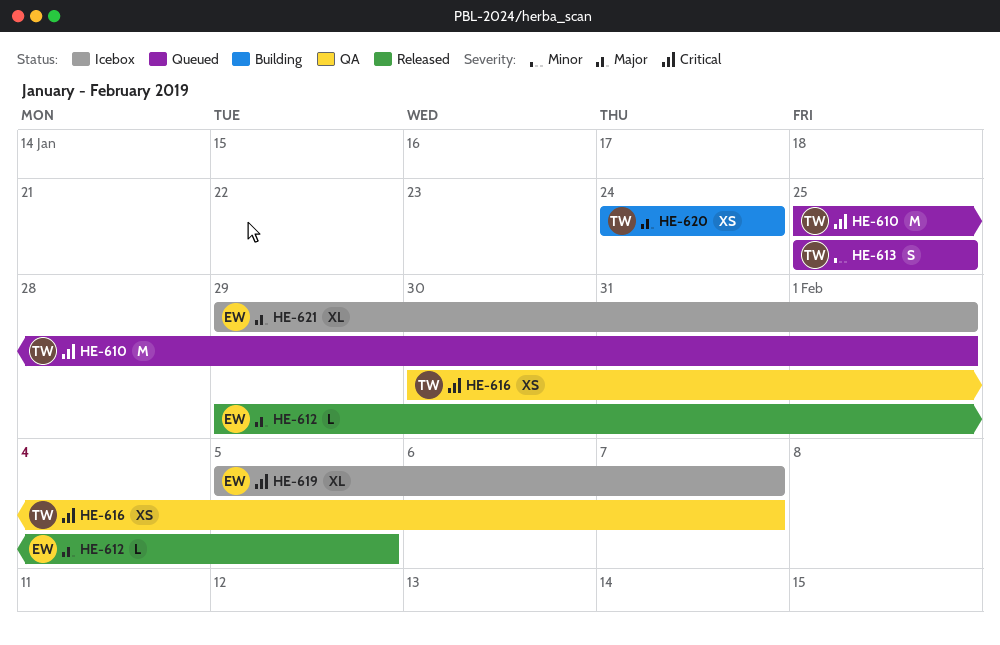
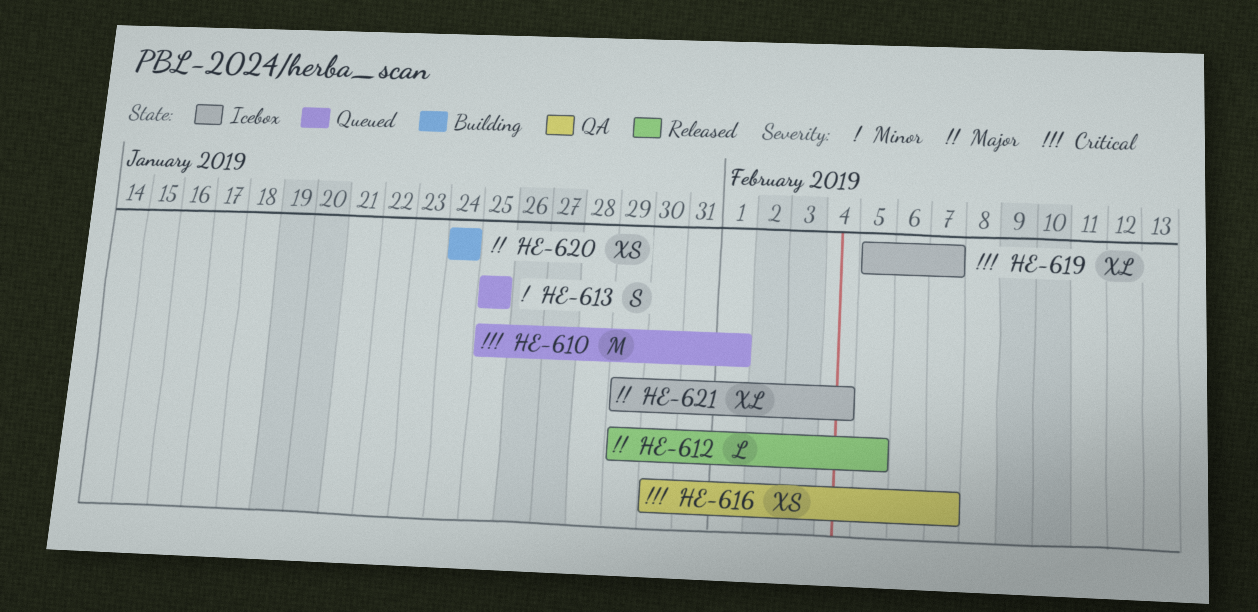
HE-621, due: Feb 1 -> Feb 4

